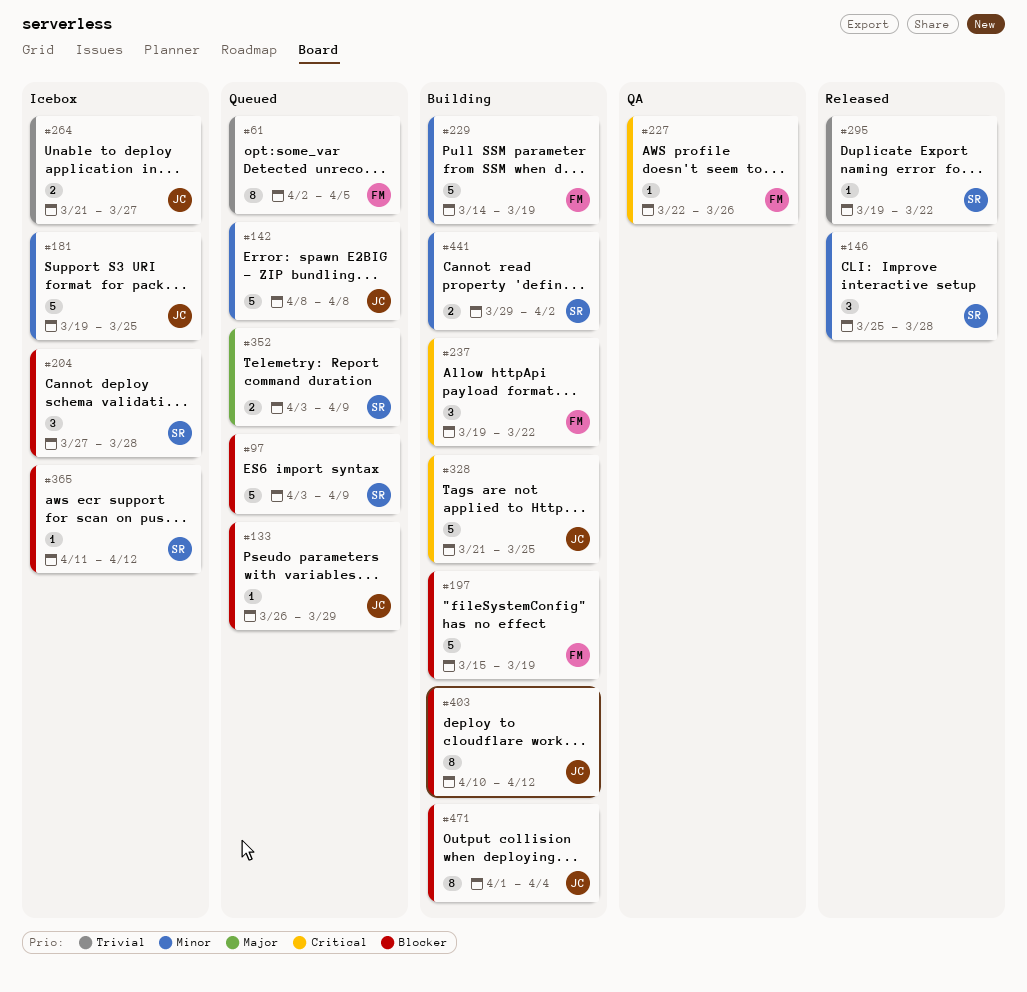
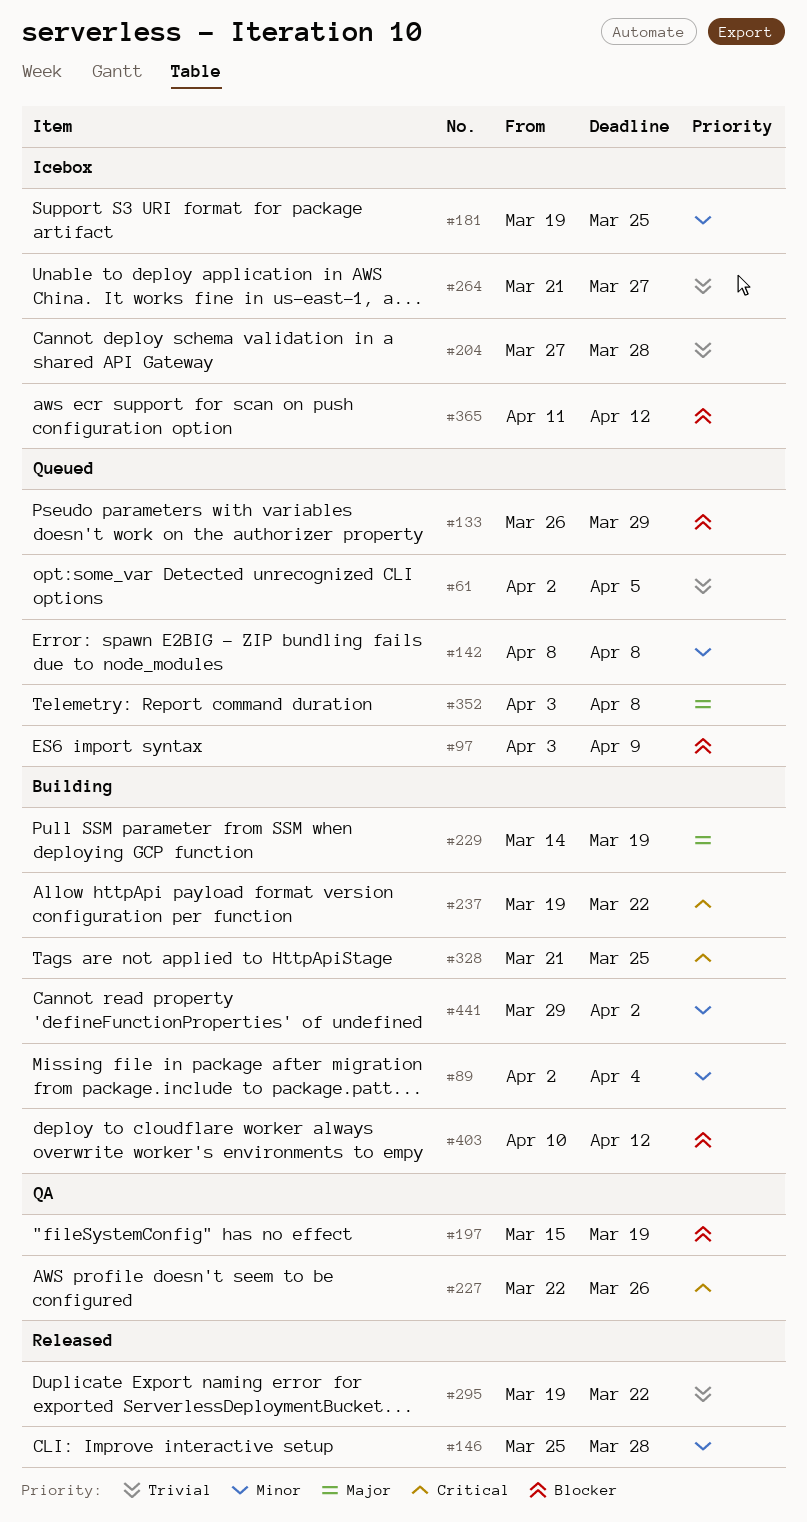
#89: none -> present
#197, status: Building -> QA
#204, priority: Blocker -> Trivial
#229, priority: Minor -> Major
#352, due: Apr 9 -> Apr 8
#471: present -> none

